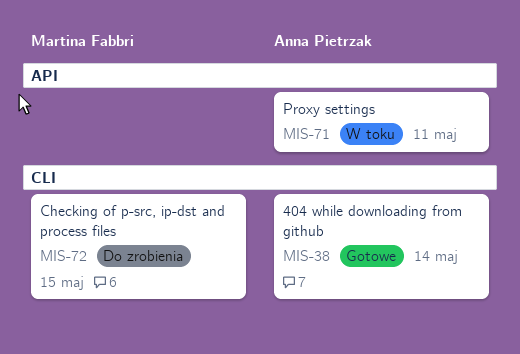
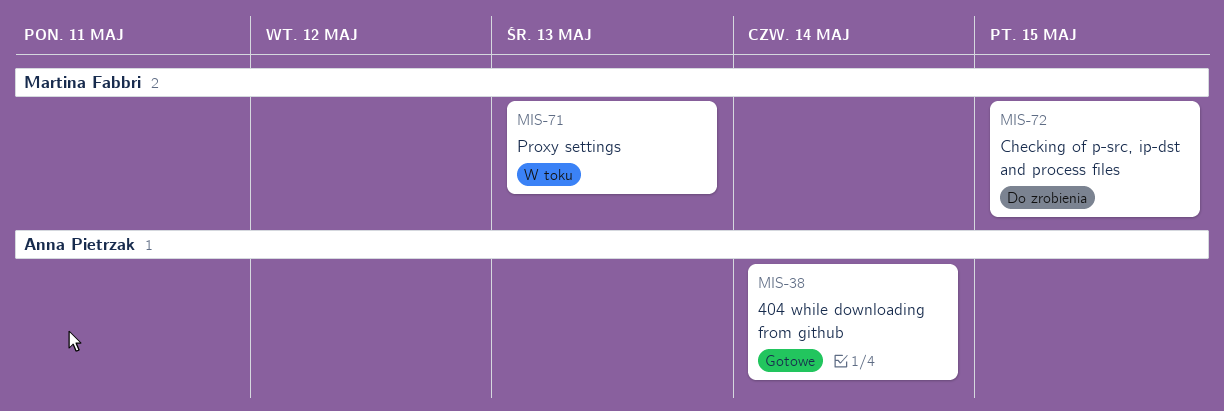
MIS-71, owner: Anna Pietrzak -> Martina Fabbri
MIS-71, due: May 11 -> May 13

